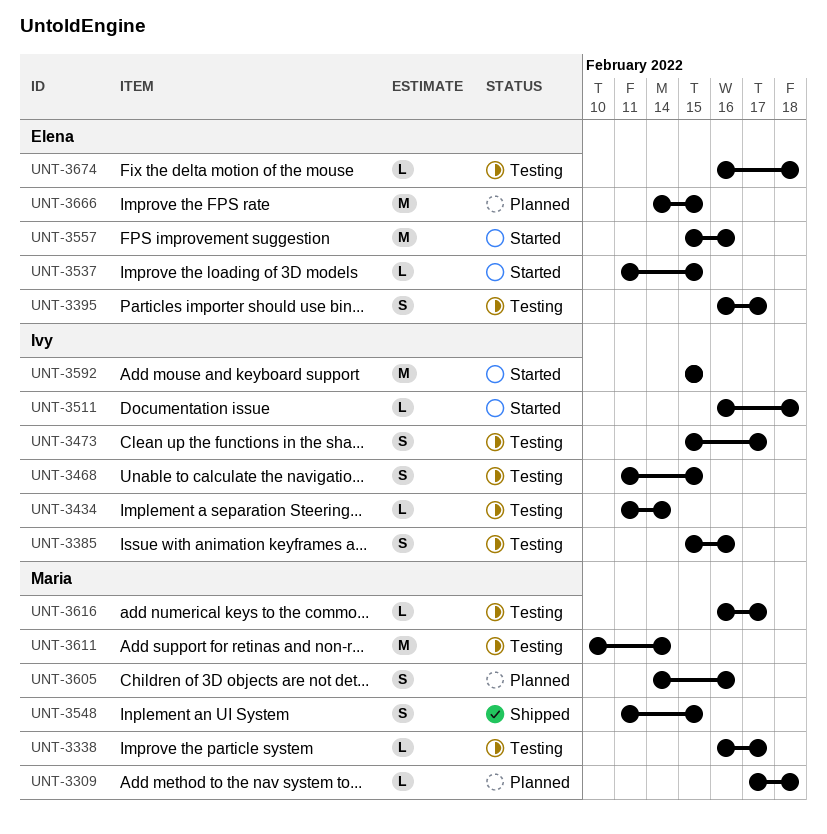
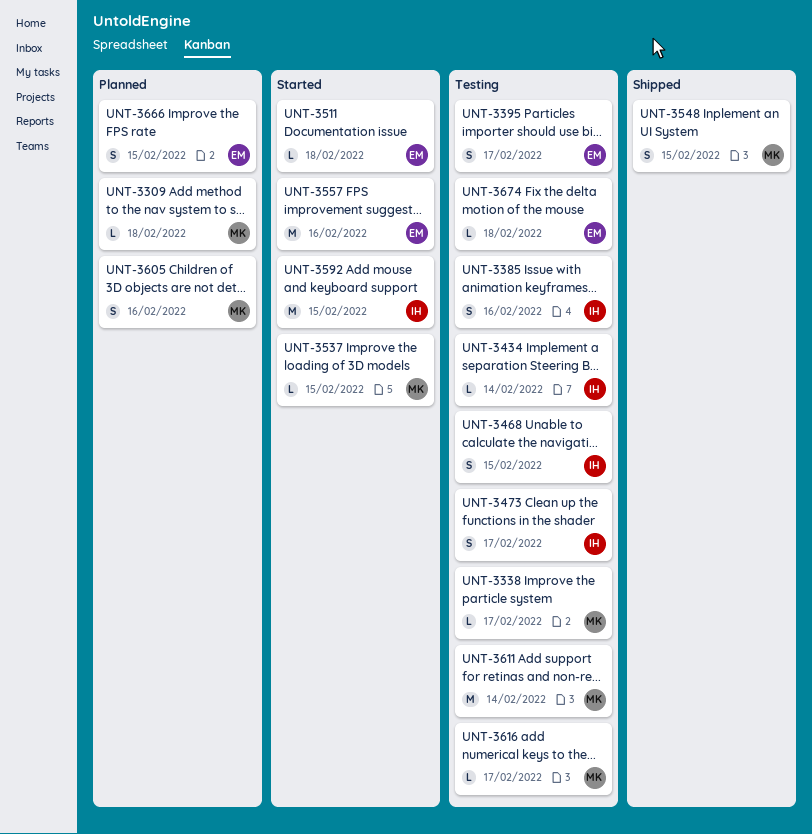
UNT-3511, owner: Ivy -> Elena
UNT-3537, owner: Elena -> Maria
UNT-3666, estimate: M -> S

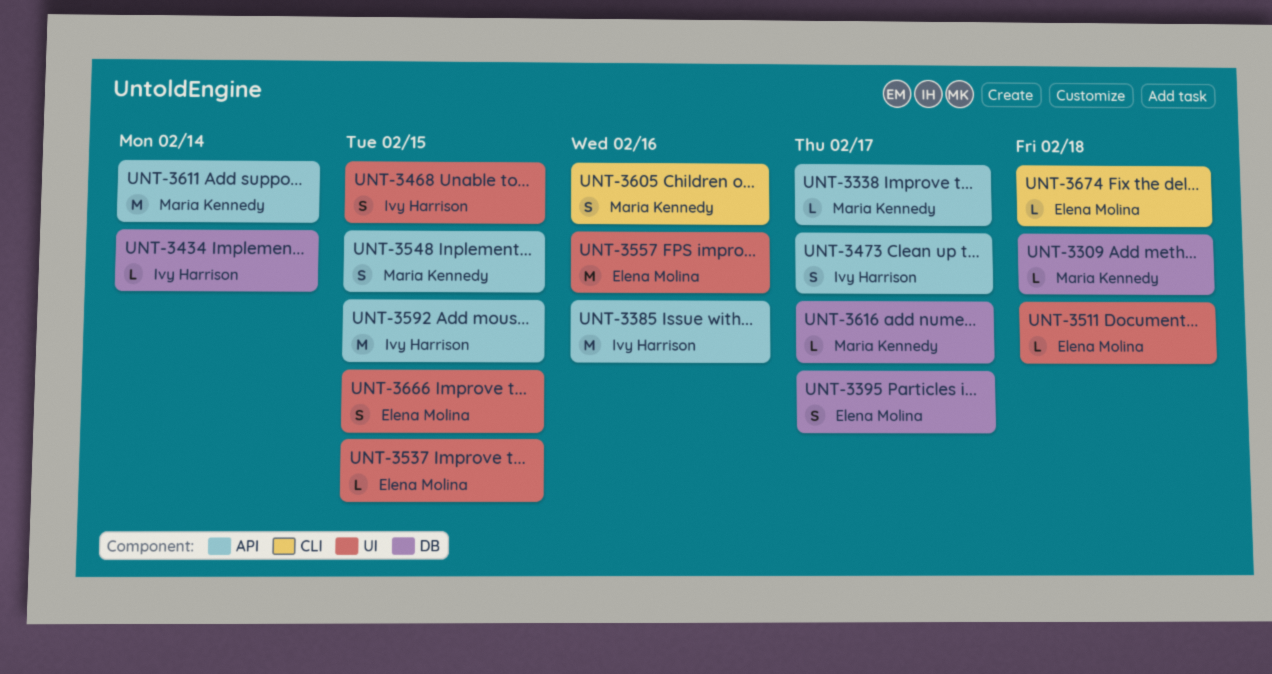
UNT-3385, estimate: S -> M
UNT-3537, owner: Maria Kennedy -> Elena Molina

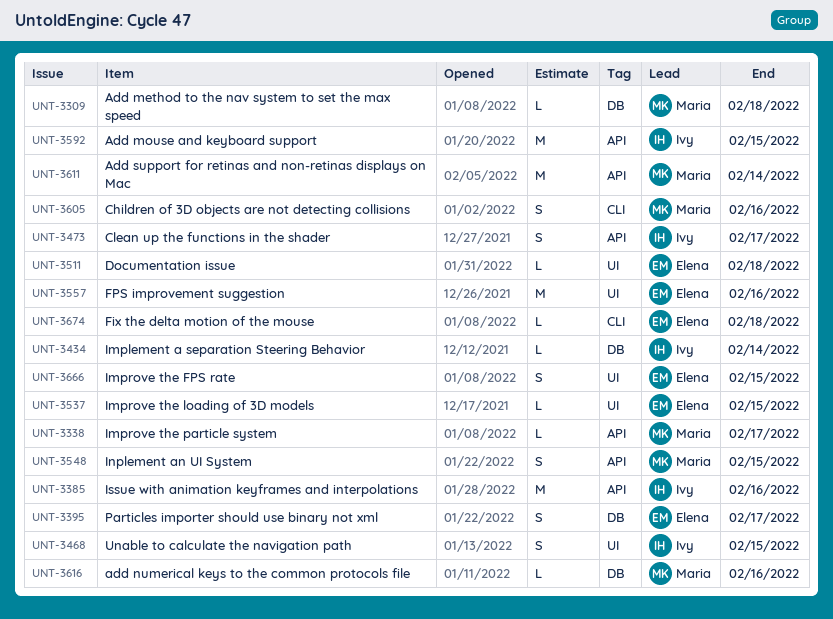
UNT-3616, due: Feb 17 -> Feb 16

